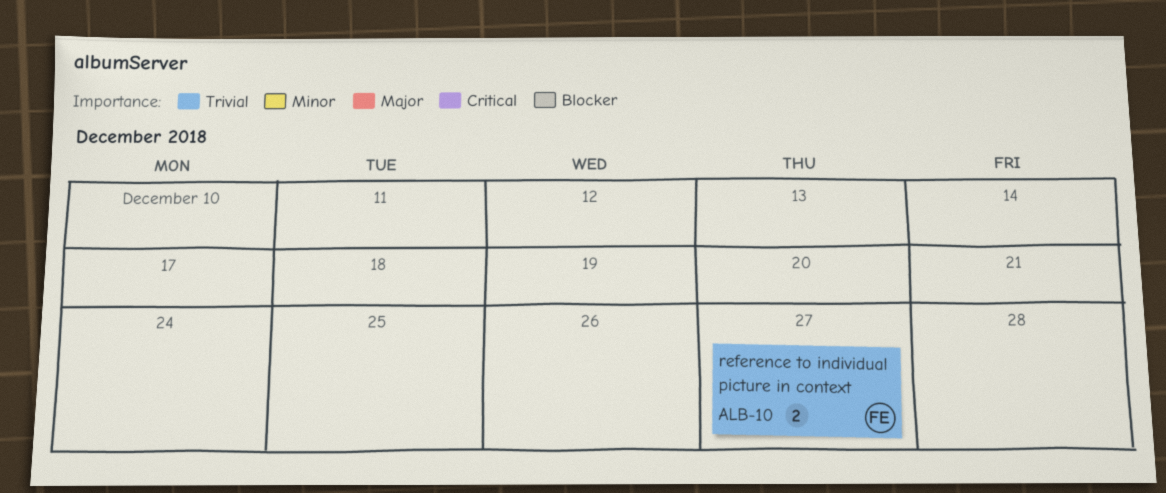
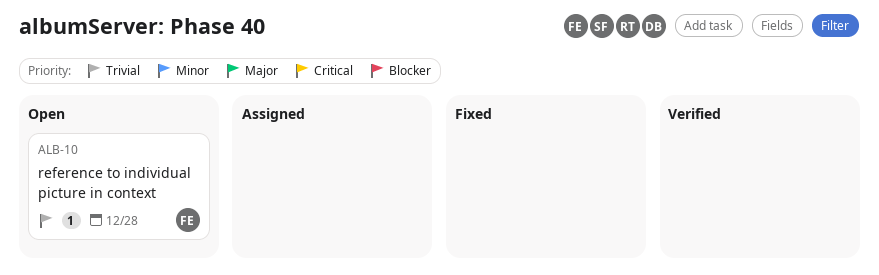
ALB-10, estimate: 2 -> 1
ALB-10, due: Dec 27 -> Dec 28

